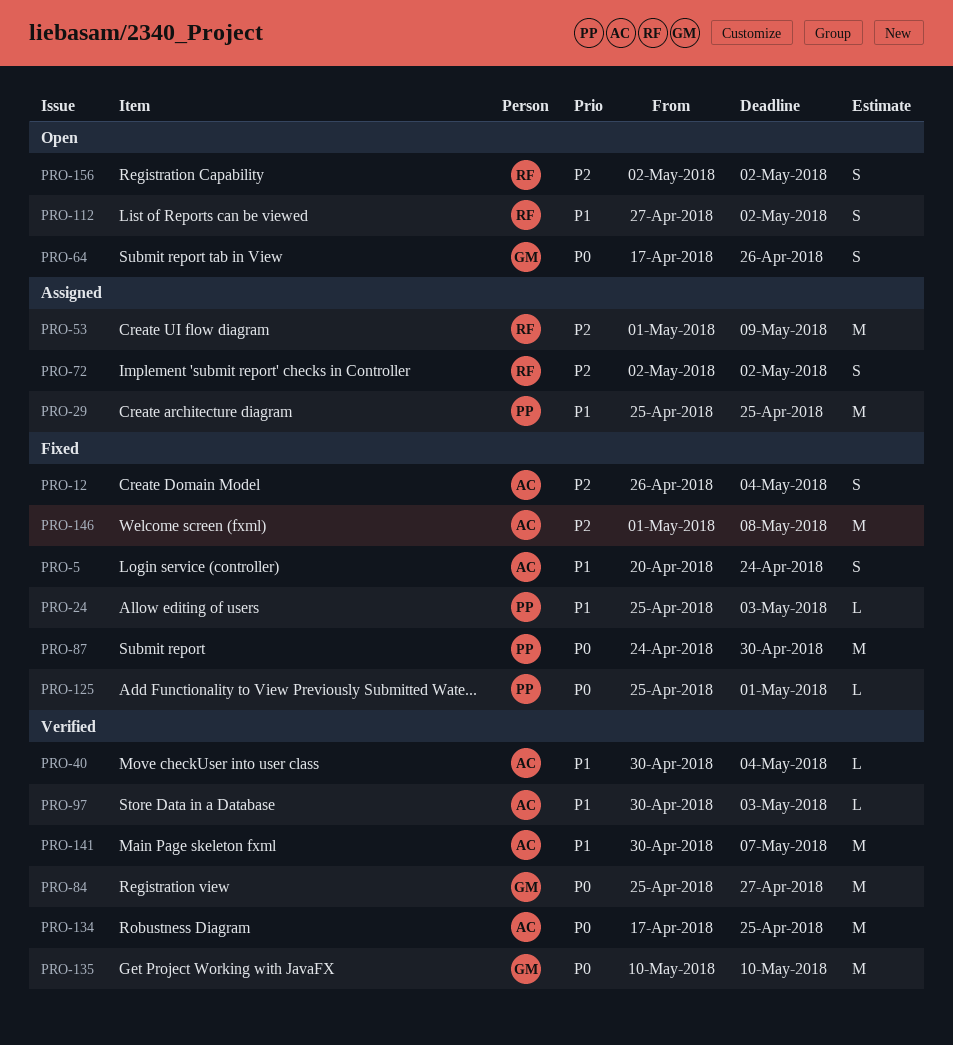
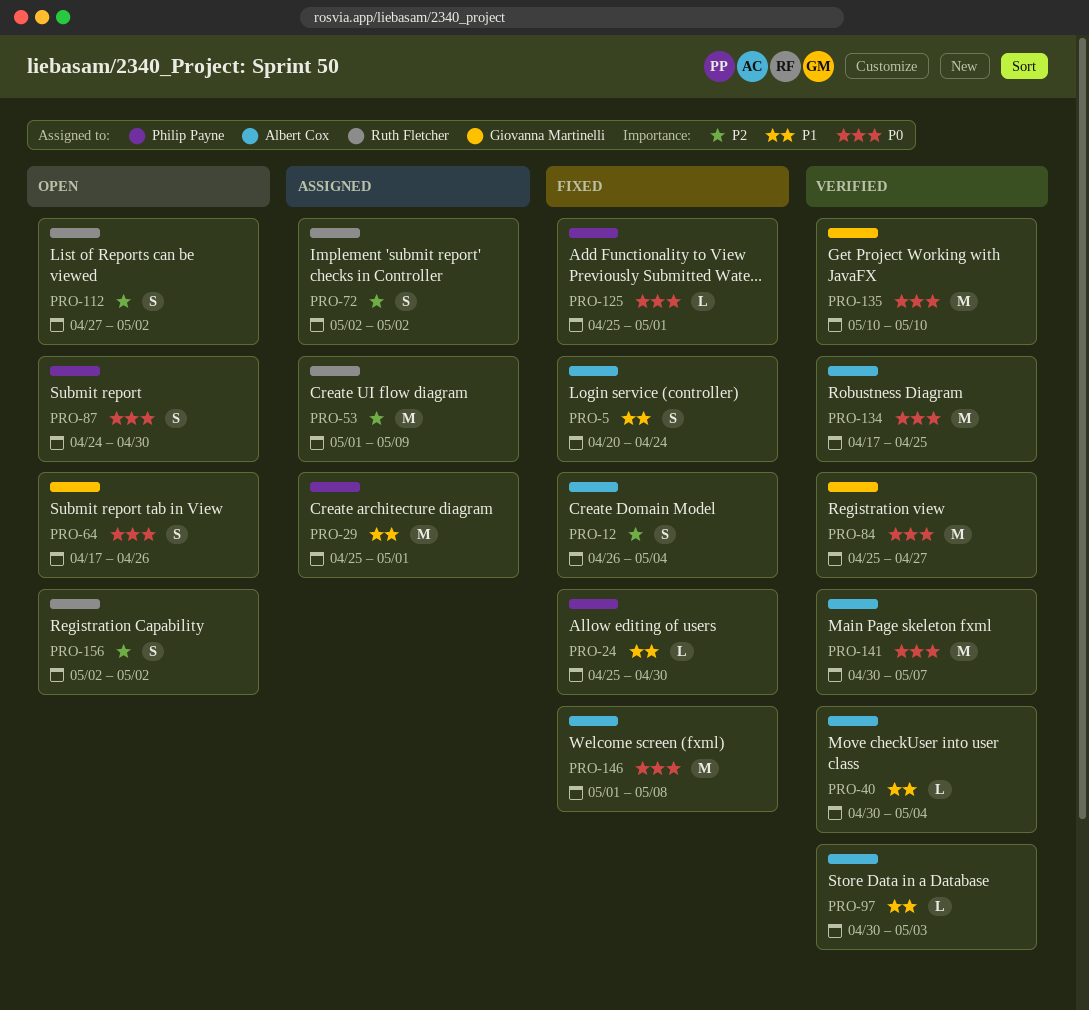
PRO-24, due: May 3 -> Apr 30
PRO-29, due: Apr 25 -> May 1
PRO-87, status: Fixed -> Open
PRO-87, estimate: M -> S
PRO-112, priority: P1 -> P2
PRO-141, priority: P1 -> P0
PRO-146, priority: P2 -> P0

